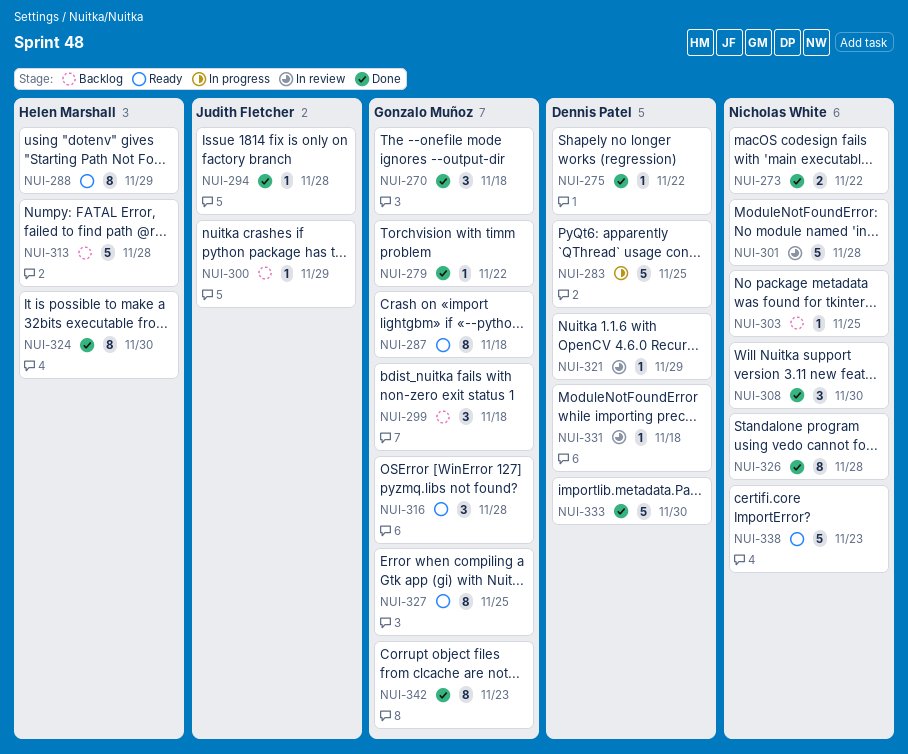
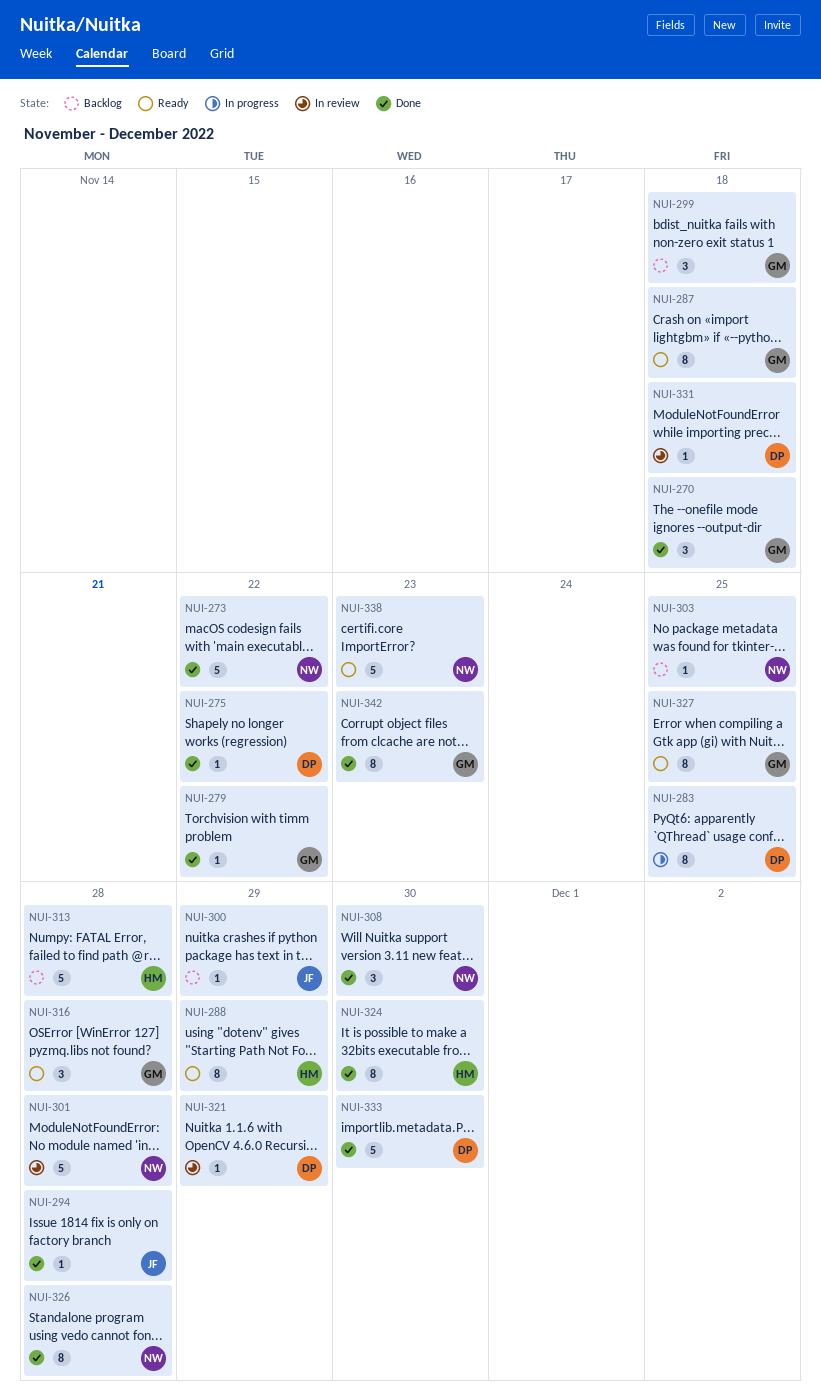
NUI-273, estimate: 2 -> 5
NUI-283, estimate: 5 -> 8

